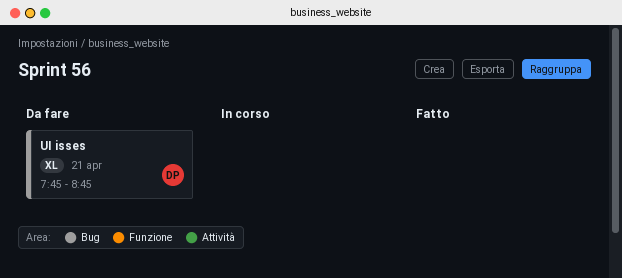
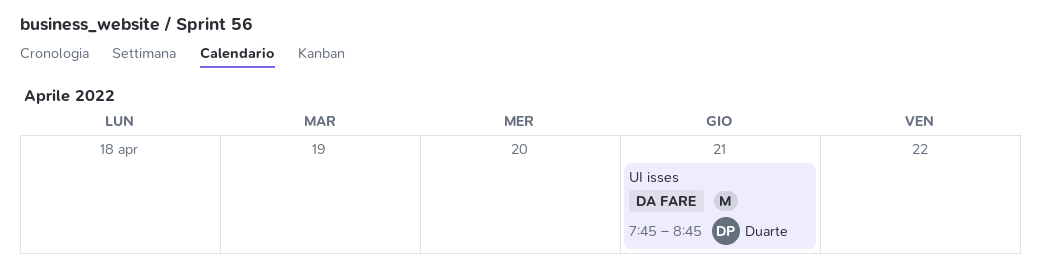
UI isses, estimate: XL -> M

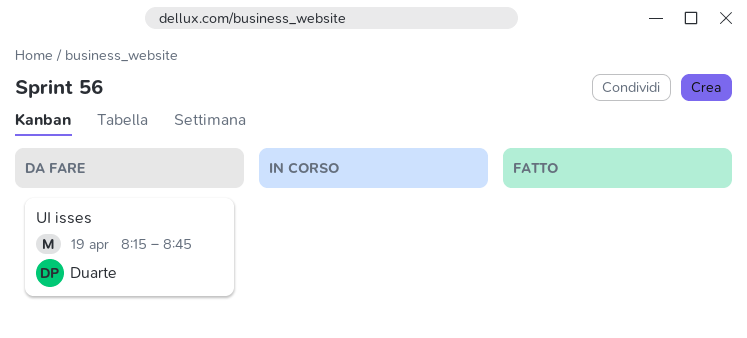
UI isses, day: Apr 21 -> Apr 19
UI isses, begins: 07:45 -> 08:15

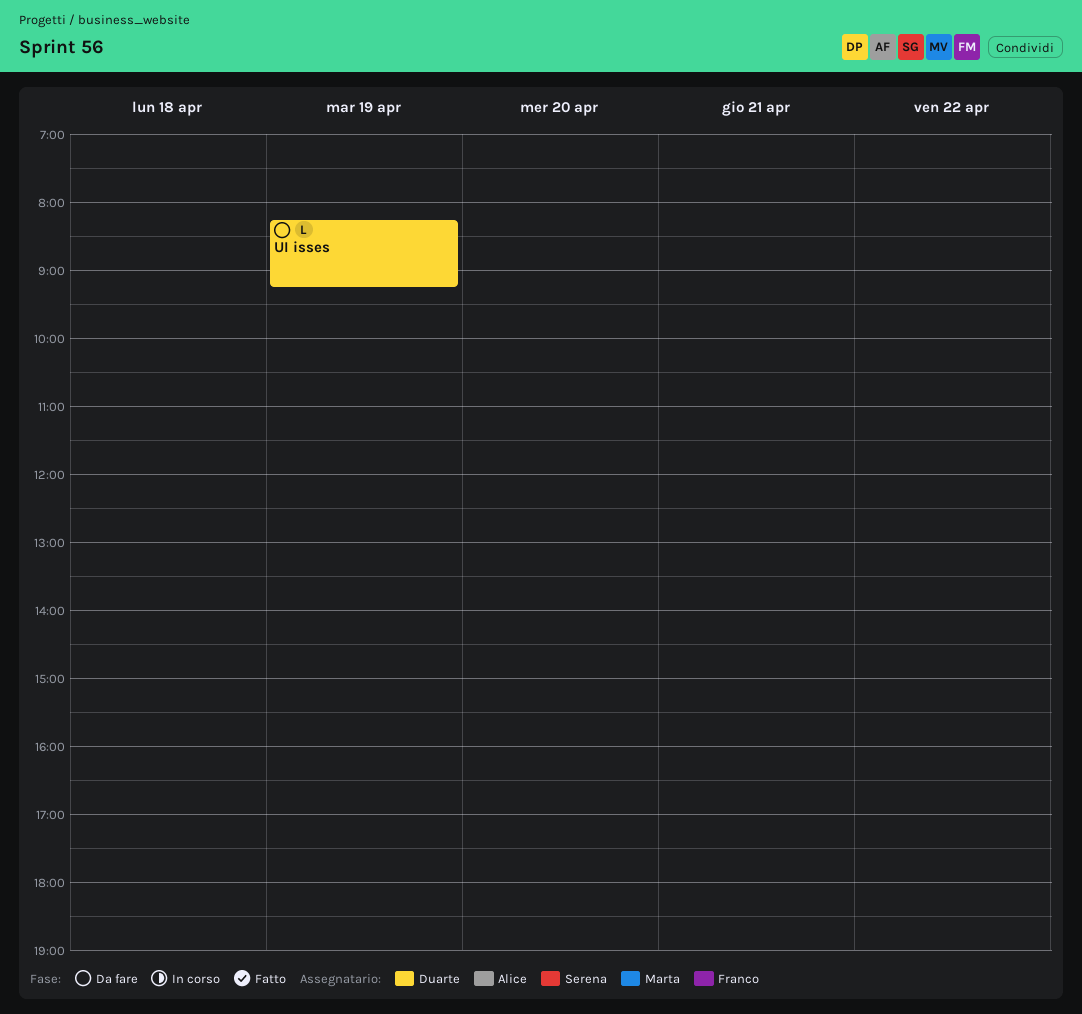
UI isses, estimate: M -> L
UI isses, ends: 08:45 -> 09:15

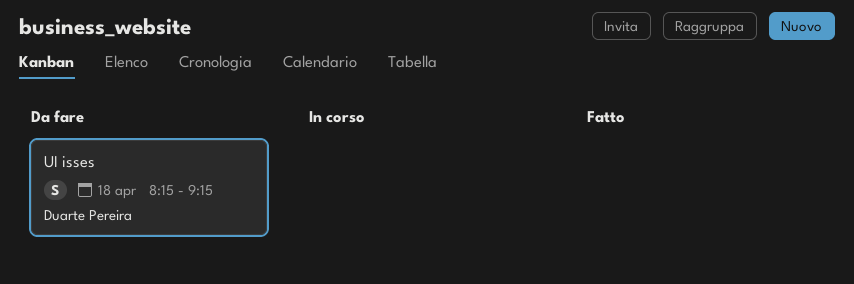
UI isses, estimate: L -> S
UI isses, day: Apr 19 -> Apr 18

